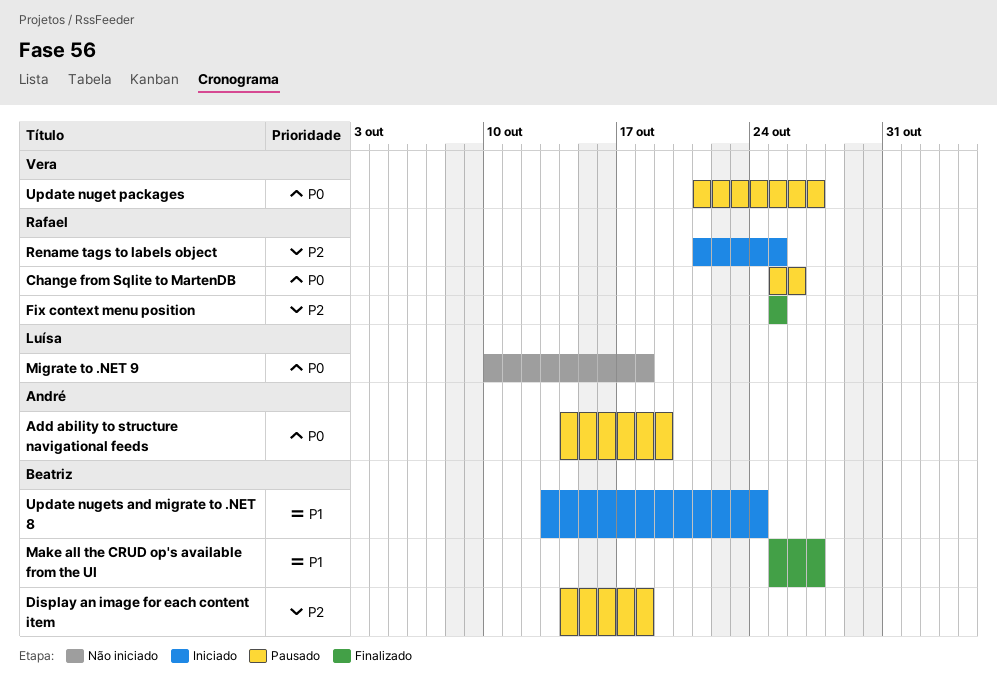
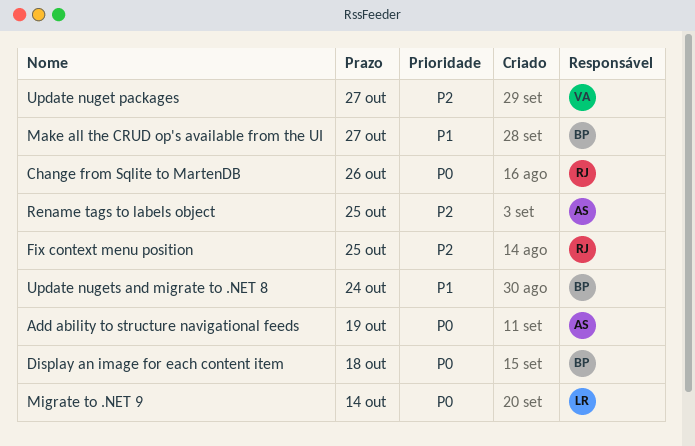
Display an image for each content item, priority: P2 -> P0
Migrate to .NET 9, due: Oct 18 -> Oct 14
Rename tags to labels object, owner: Rafael -> André
Update nuget packages, priority: P0 -> P2

